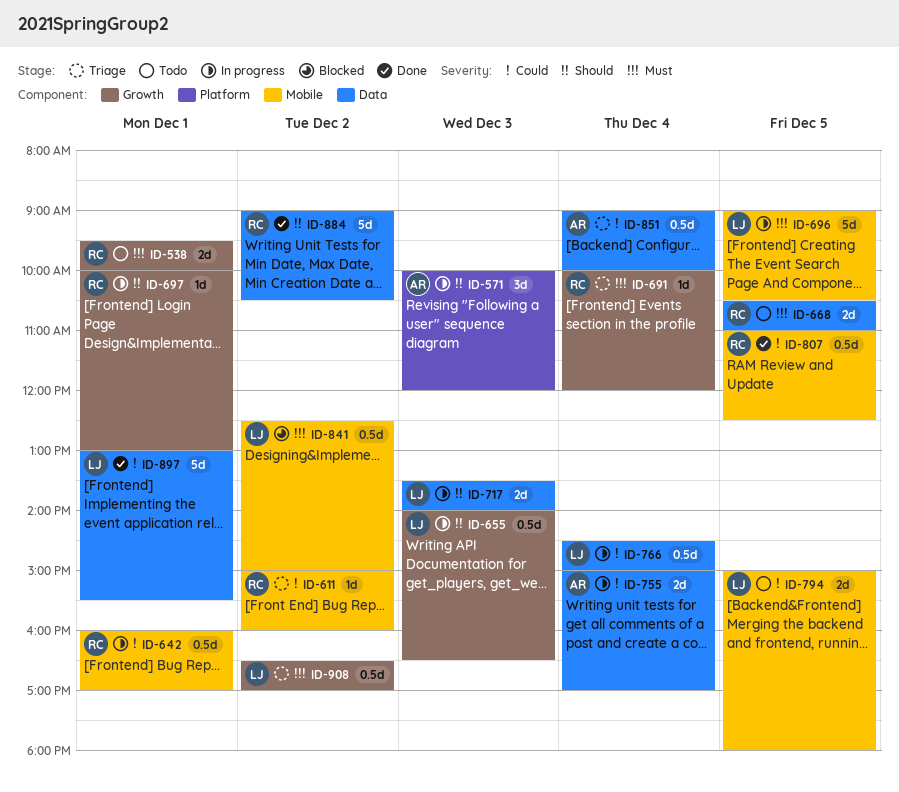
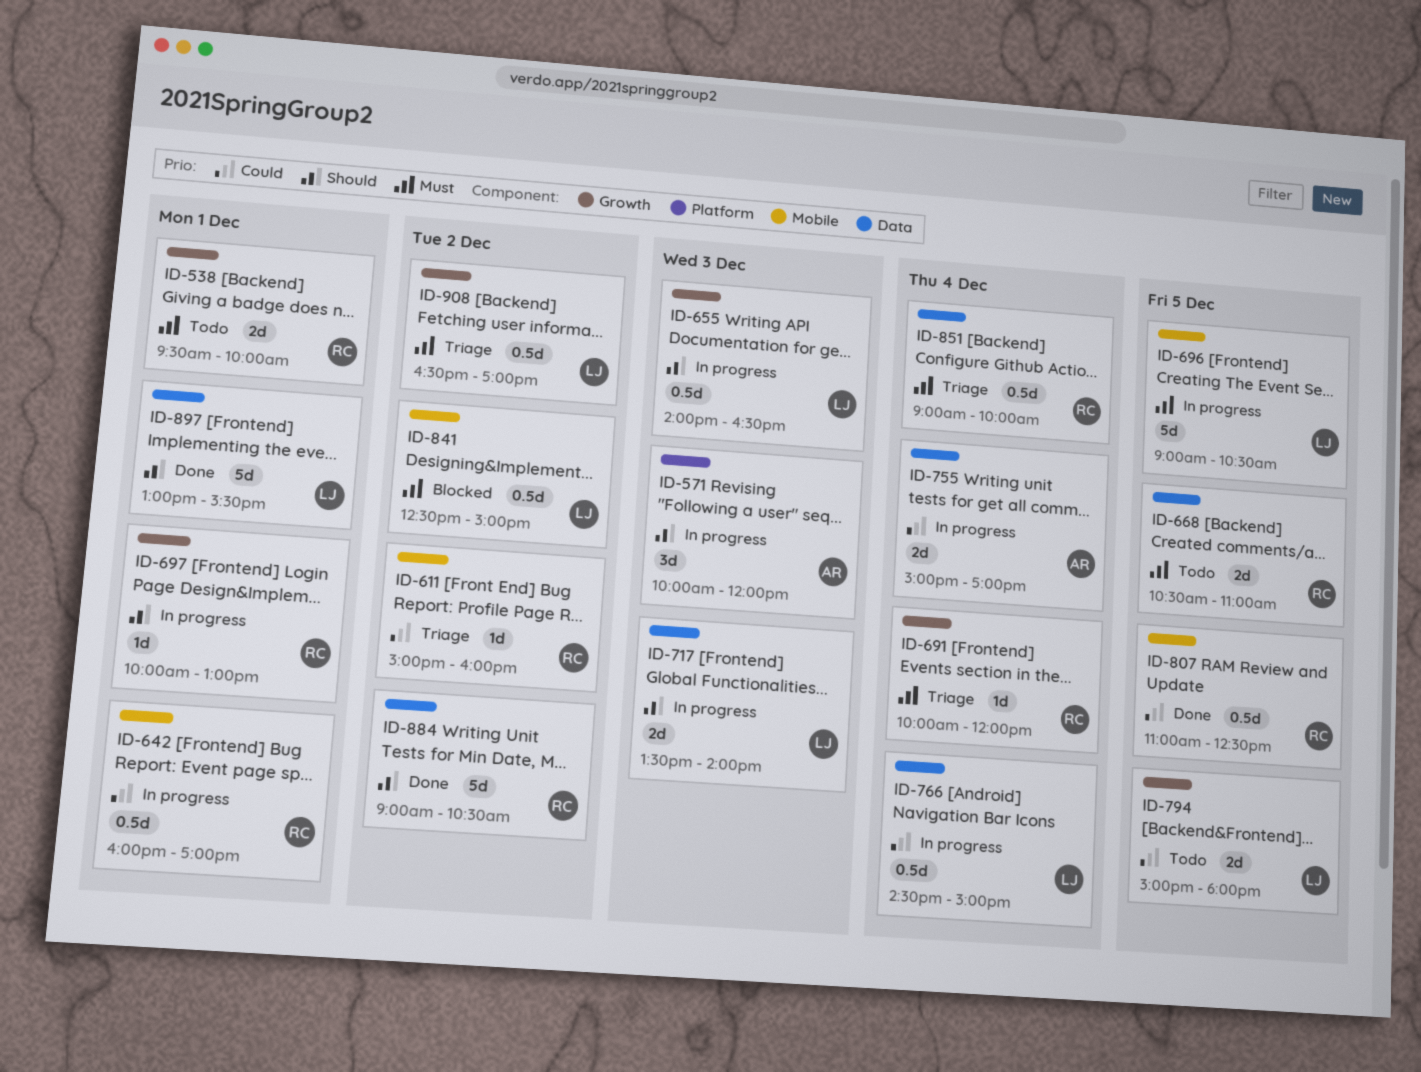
ID-794, label: Mobile -> Growth
ID-851, owner: AR -> RC
ID-851, priority: Could -> Must
ID-897, priority: Could -> Should

